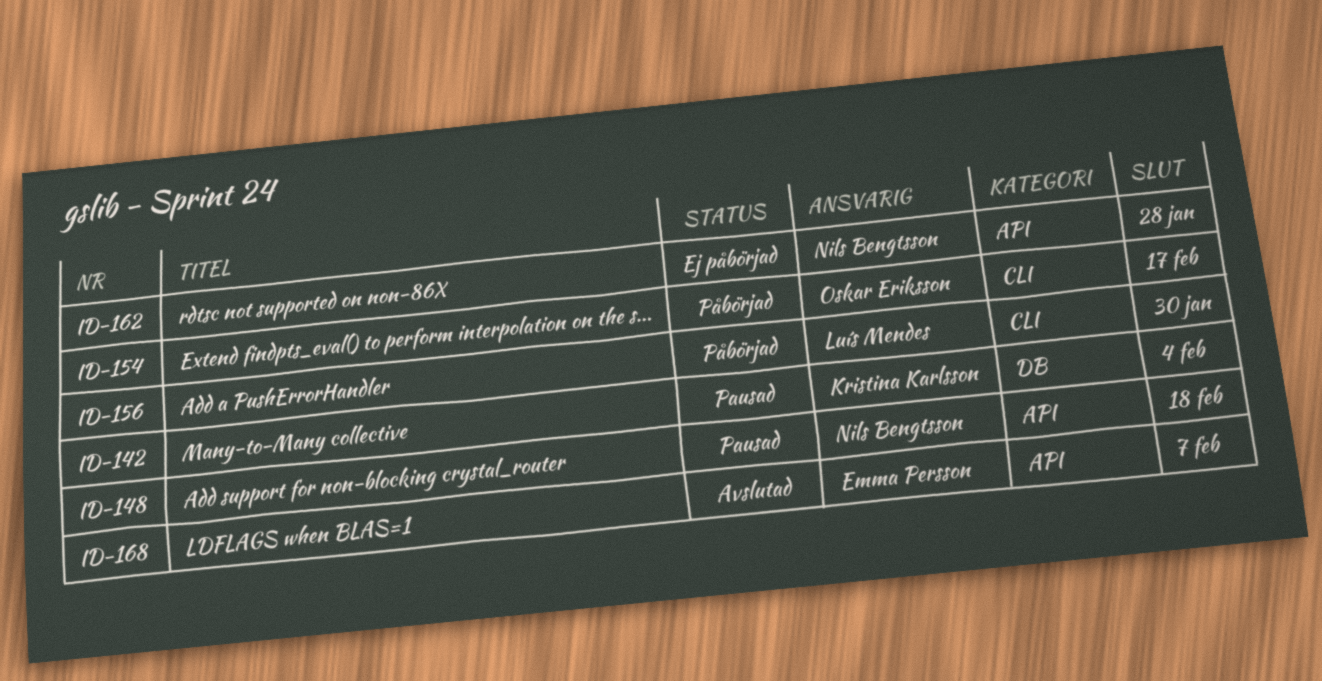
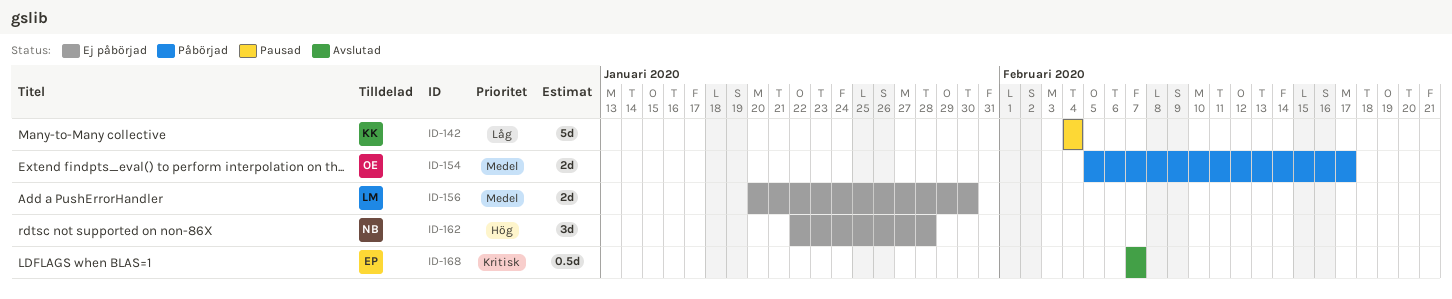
ID-148: present -> none
ID-156, status: Påbörjad -> Ej påbörjad

